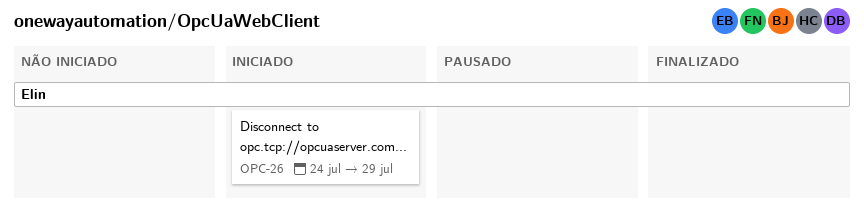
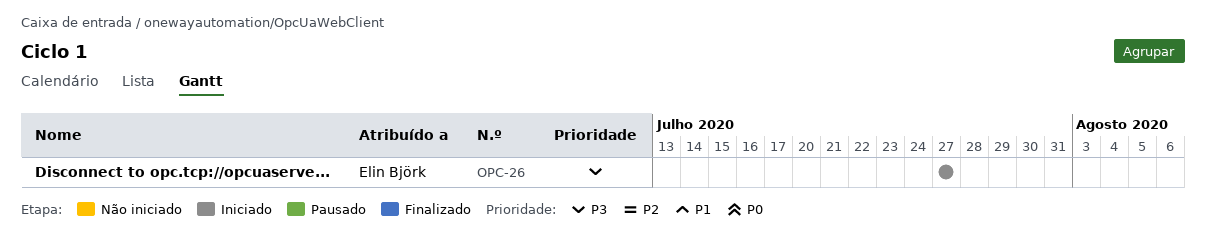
OPC-26, start: Jul 24 -> Jul 27
OPC-26, due: Jul 29 -> Jul 27

